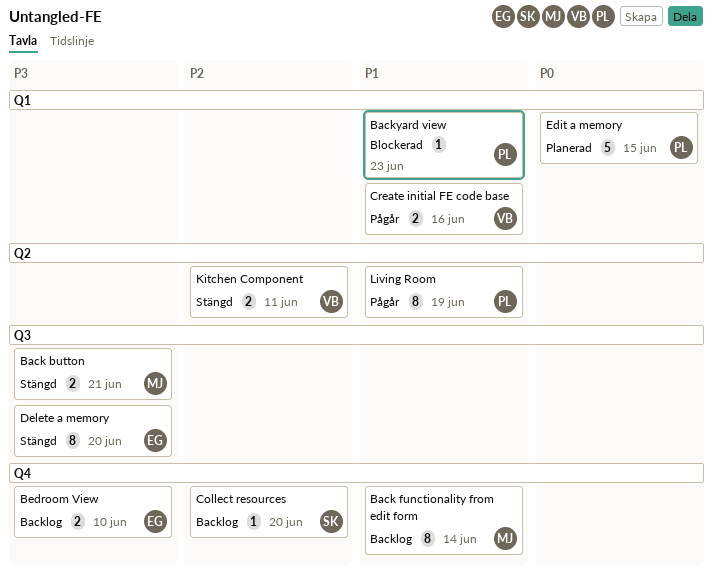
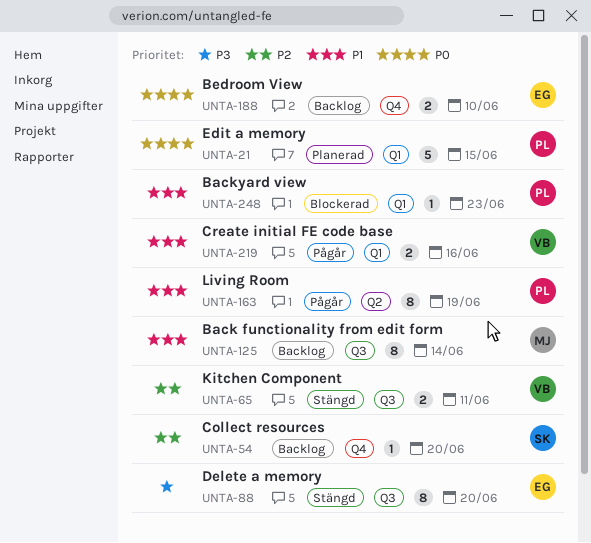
Back button: present -> none
Back functionality from edit form, label: Q4 -> Q3
Bedroom View, priority: P3 -> P0
Kitchen Component, label: Q2 -> Q3

